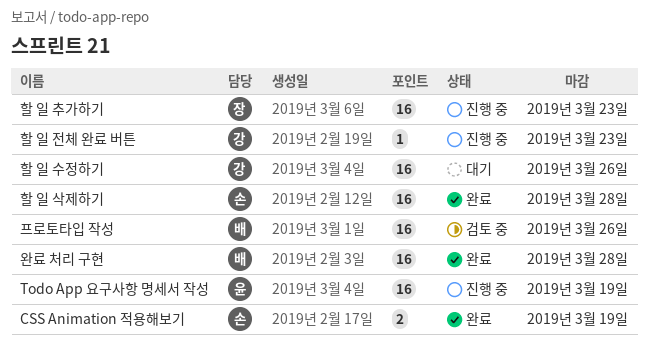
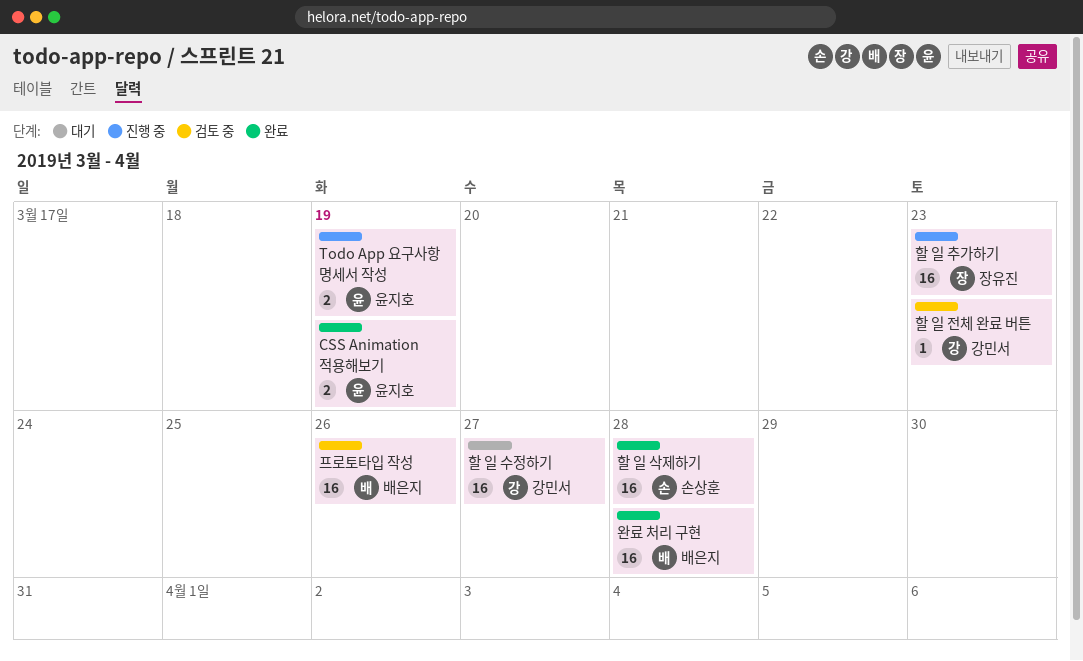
CSS Animation 적용해보기, owner: 손상훈 -> 윤지호
Todo App 요구사항 명세서 작성, estimate: 16 -> 2
할 일 수정하기, due: Mar 26 -> Mar 27
할 일 전체 완료 버튼, status: 진행 중 -> 검토 중

